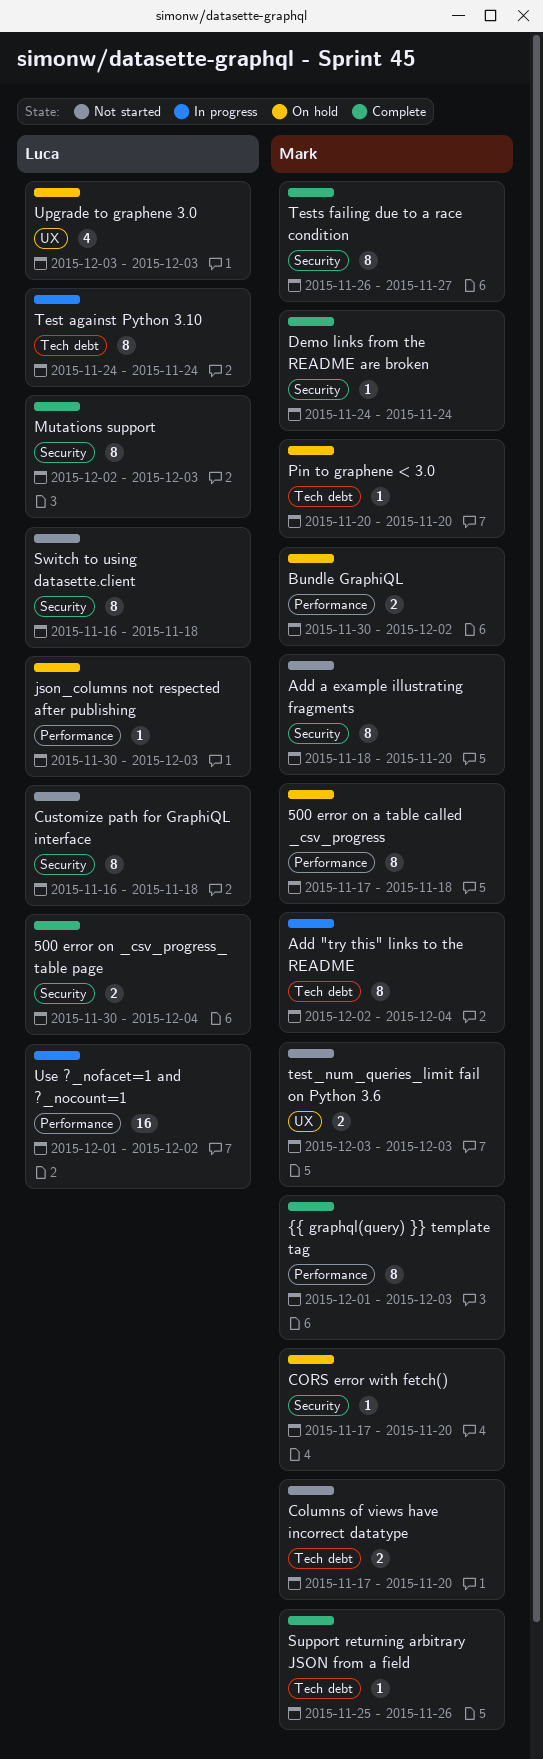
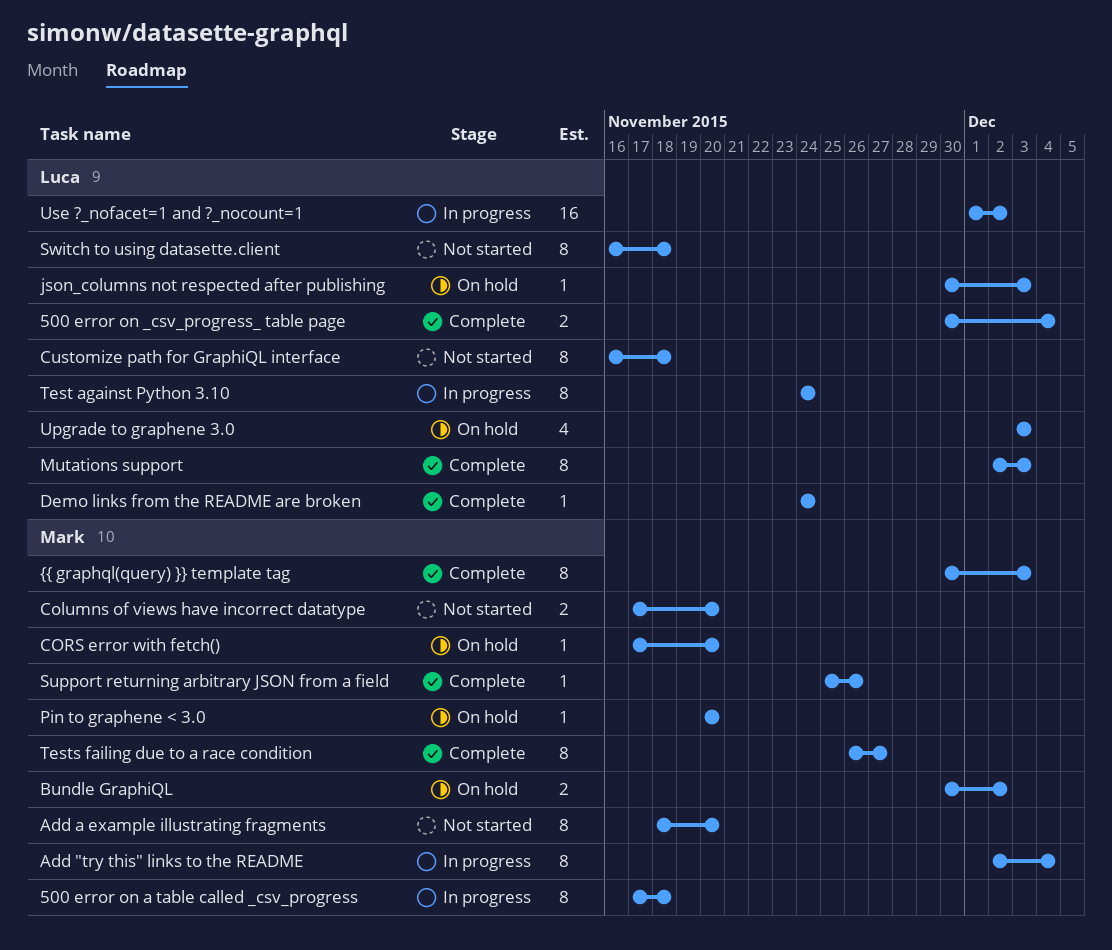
500 error on a table called _csv_progress, status: On hold -> In progress
Demo links from the README are broken, owner: Mark -> Luca
test_num_queries_limit fail on Python 3.6: present -> none
{{ graphql(query) }} template tag, start: Dec 1 -> Nov 30

